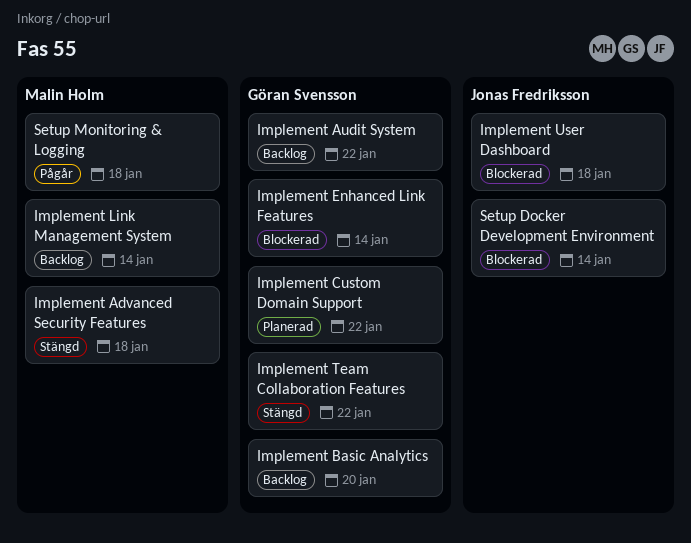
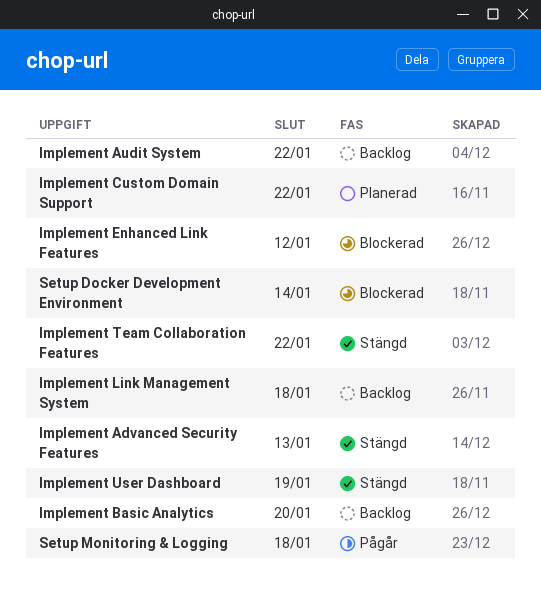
Implement Advanced Security Features, due: Jan 18 -> Jan 13
Implement Enhanced Link Features, due: Jan 14 -> Jan 12
Implement Link Management System, due: Jan 14 -> Jan 18
Implement User Dashboard, status: Blockerad -> Stängd
Implement User Dashboard, due: Jan 18 -> Jan 19

